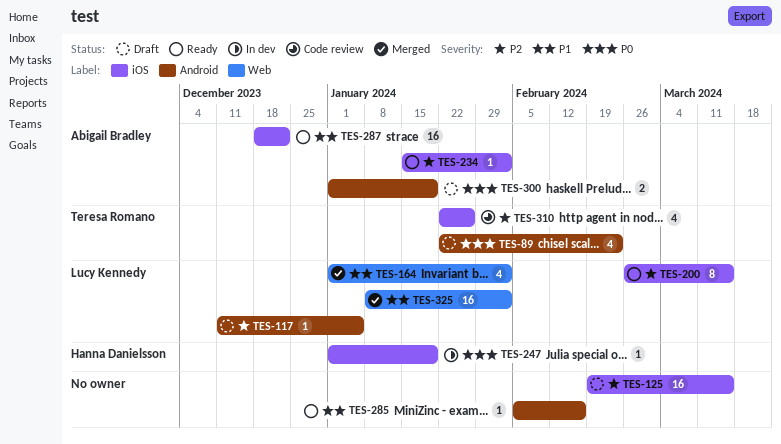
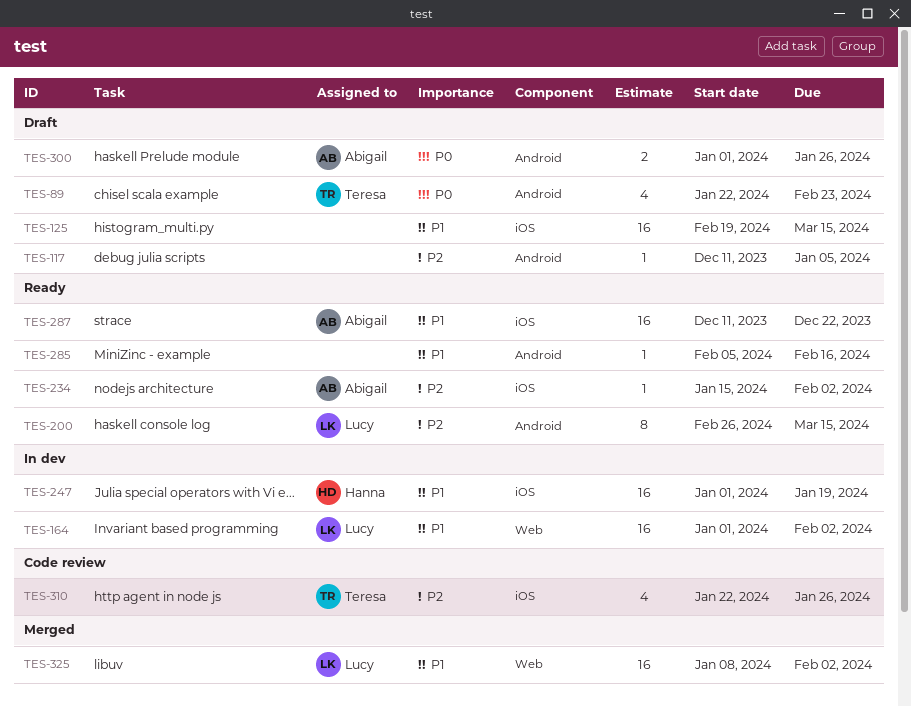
TES-117, owner: Lucy Kennedy -> none
TES-125, priority: P2 -> P1
TES-164, status: Merged -> In dev
TES-164, estimate: 4 -> 16
TES-200, label: iOS -> Android
TES-247, priority: P0 -> P1
TES-247, estimate: 1 -> 16
TES-287, start: Dec 18 -> Dec 11
TES-300, due: Jan 19 -> Jan 26

